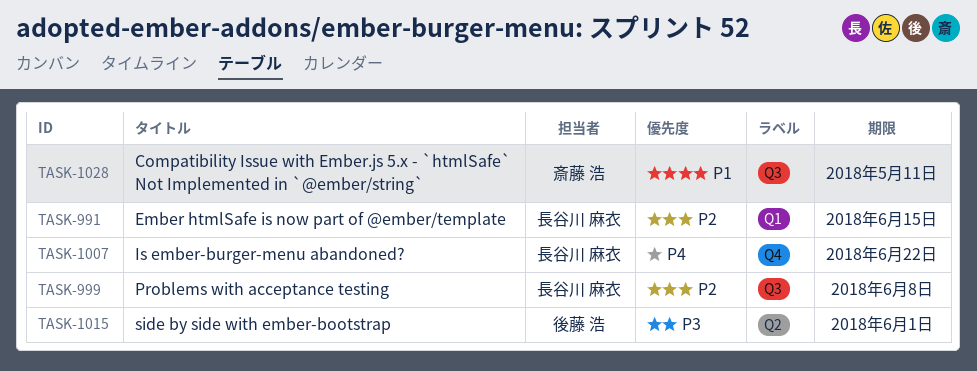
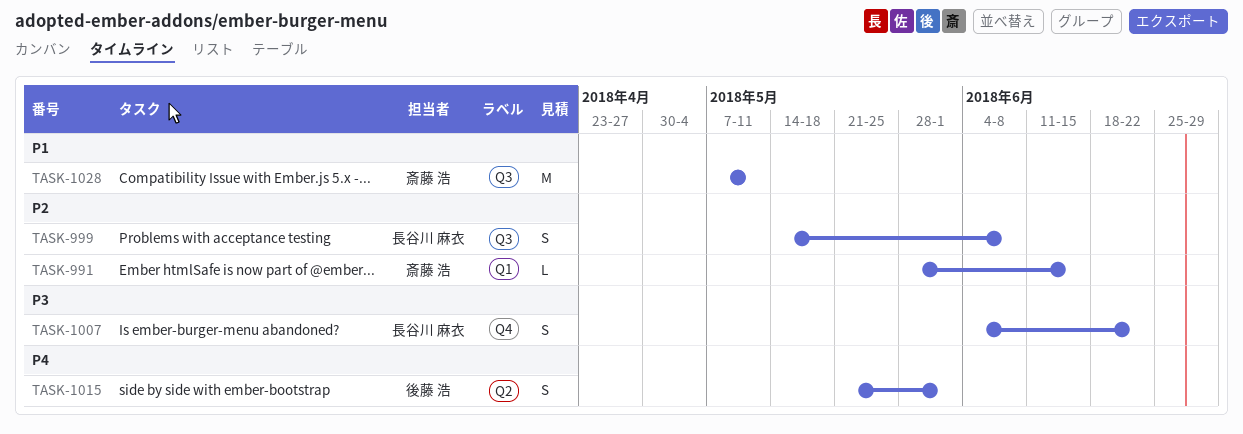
TASK-991, owner: 長谷川 麻衣 -> 斎藤 浩
TASK-1007, priority: P4 -> P3
TASK-1015, priority: P3 -> P4

